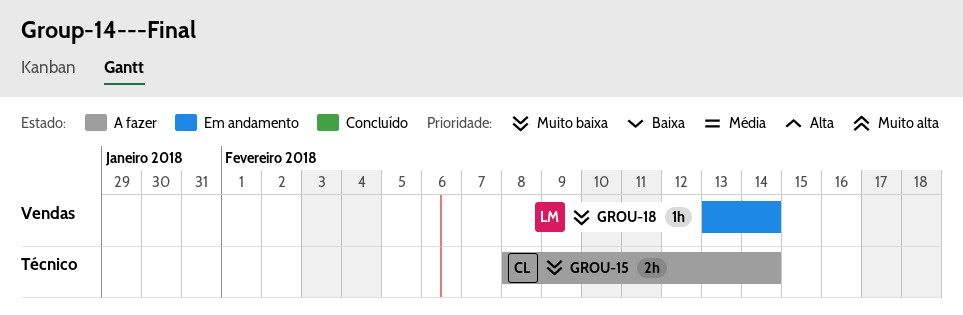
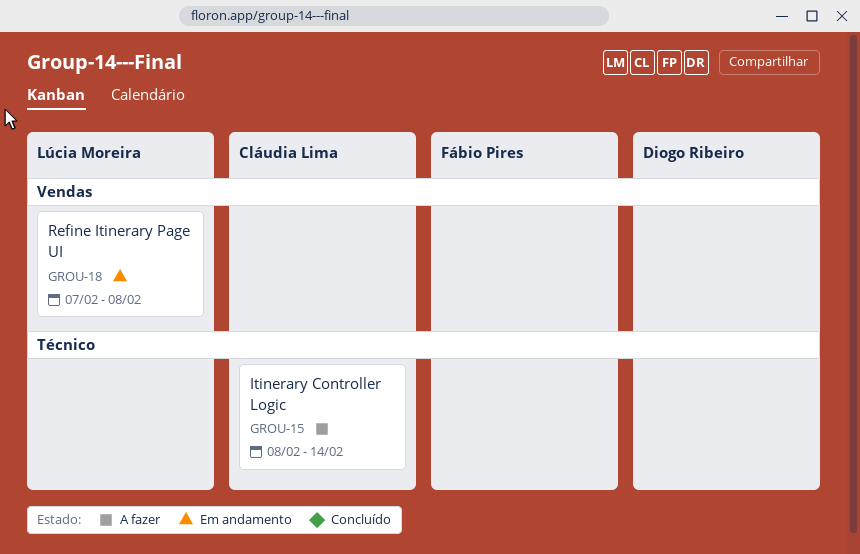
GROU-18, start: Feb 13 -> Feb 7
GROU-18, due: Feb 14 -> Feb 8

